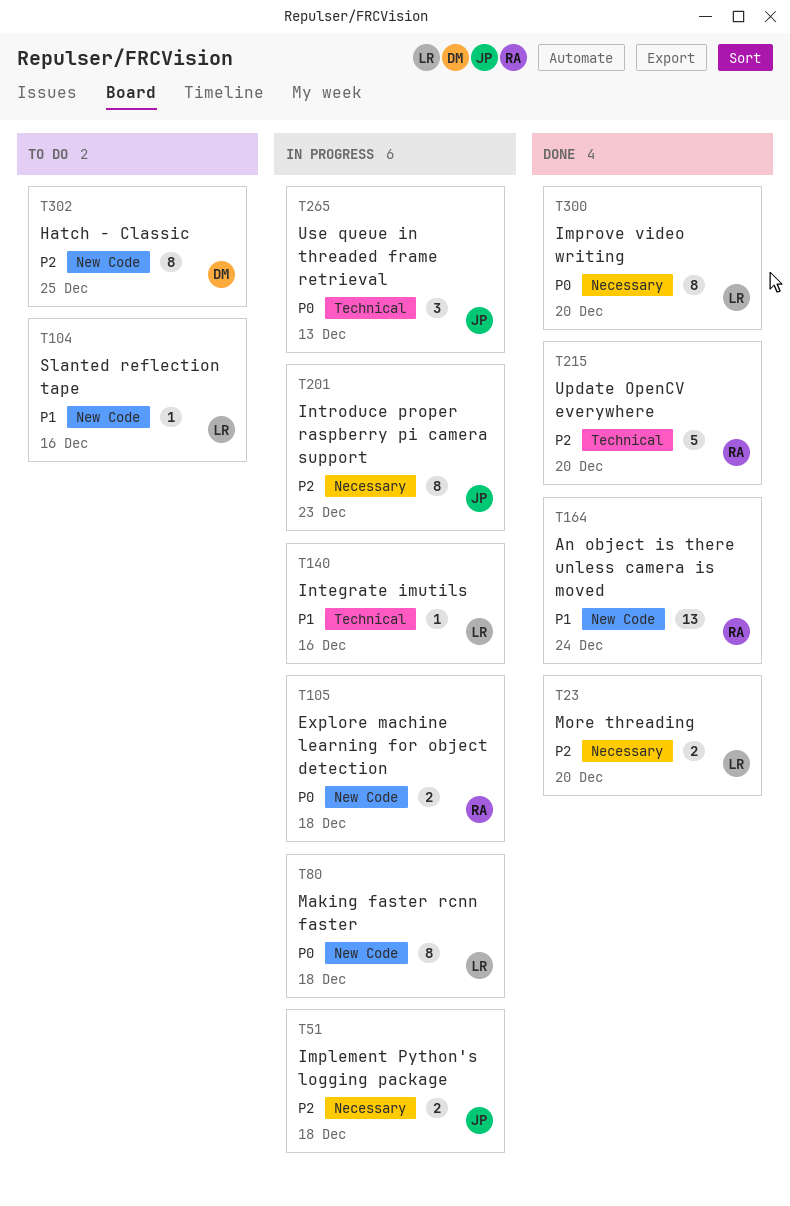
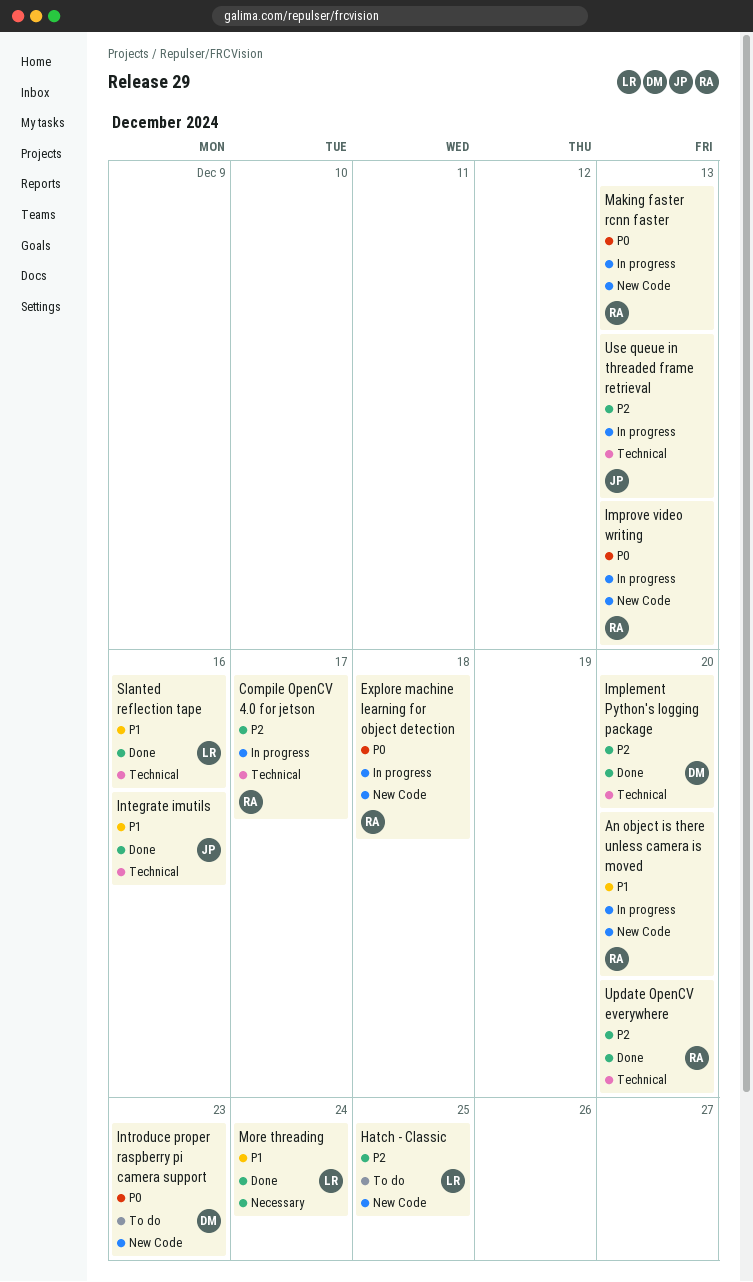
An object is there unless camera is moved, status: Done -> In progress
An object is there unless camera is moved, due: Dec 24 -> Dec 20
Compile OpenCV 4.0 for jetson: none -> present
Hatch - Classic, owner: DM -> LR
Implement Python's logging package, status: In progress -> Done
Implement Python's logging package, owner: JP -> DM
Implement Python's logging package, label: Necessary -> Technical
Implement Python's logging package, due: Dec 18 -> Dec 20
Improve video writing, status: Done -> In progress
Improve video writing, owner: LR -> RA
Improve video writing, label: Necessary -> New Code
Improve video writing, due: Dec 20 -> Dec 13
Integrate imutils, status: In progress -> Done
Integrate imutils, owner: LR -> JP
Introduce proper raspberry pi camera support, status: In progress -> To do
Introduce proper raspberry pi camera support, owner: JP -> DM
Introduce proper raspberry pi camera support, priority: P2 -> P0
Introduce proper raspberry pi camera support, label: Necessary -> New Code
Making faster rcnn faster, owner: LR -> RA
Making faster rcnn faster, due: Dec 18 -> Dec 13
More threading, priority: P2 -> P1
More threading, due: Dec 20 -> Dec 24
Slanted reflection tape, status: To do -> Done
Slanted reflection tape, label: New Code -> Technical
Use queue in threaded frame retrieval, priority: P0 -> P2

